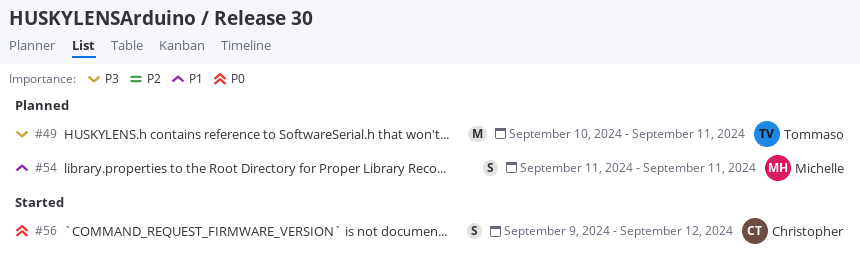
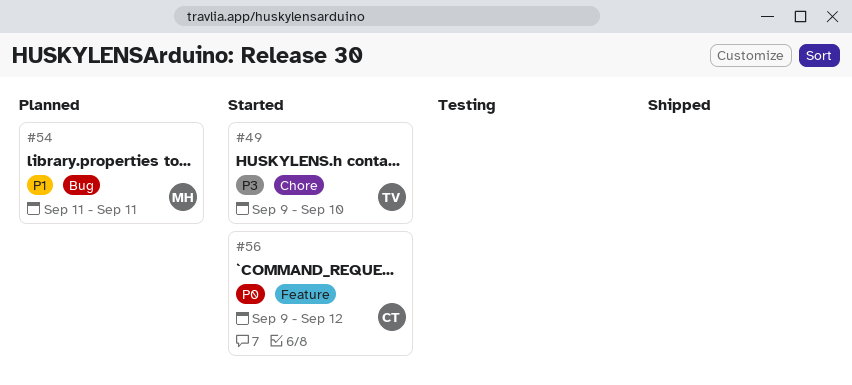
#49, status: Planned -> Started
#49, start: Sep 10 -> Sep 9
#49, due: Sep 11 -> Sep 10

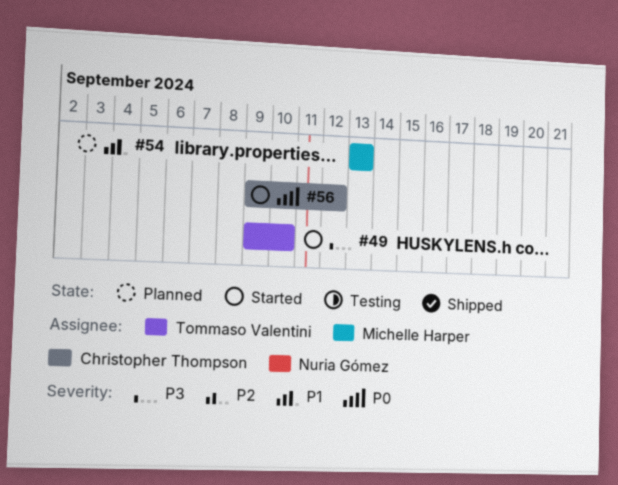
#54, start: Sep 11 -> Sep 13
#54, due: Sep 11 -> Sep 13

